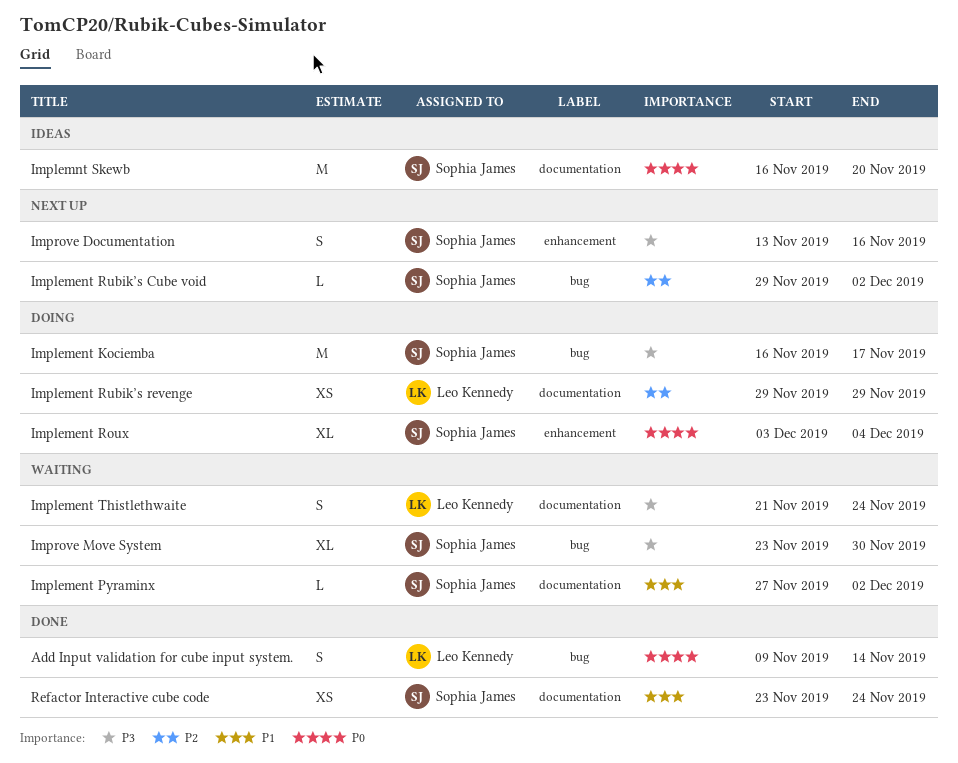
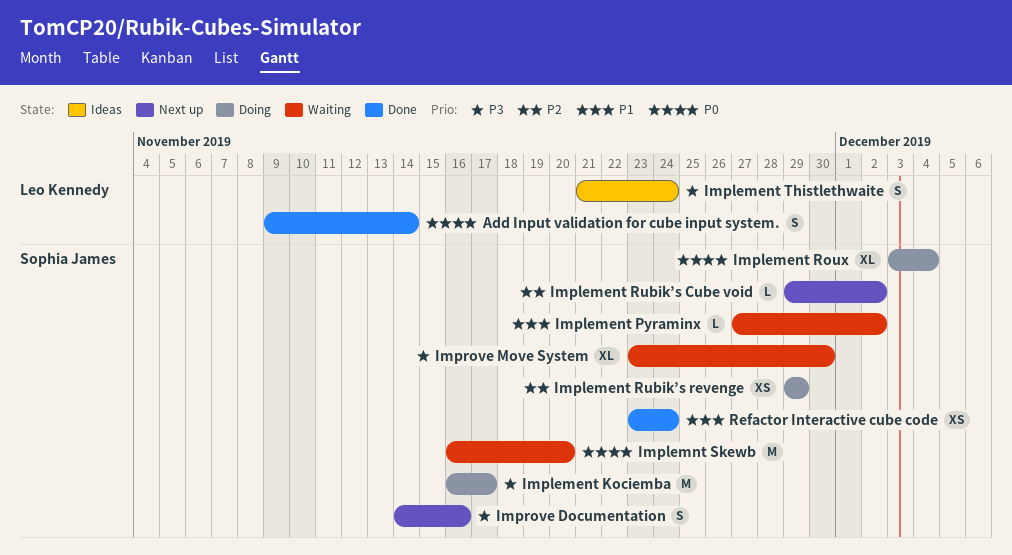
Implement Rubik’s revenge, owner: Leo Kennedy -> Sophia James
Implement Thistlethwaite, status: Waiting -> Ideas
Implemnt Skewb, status: Ideas -> Waiting
Improve Documentation, start: Nov 13 -> Nov 14

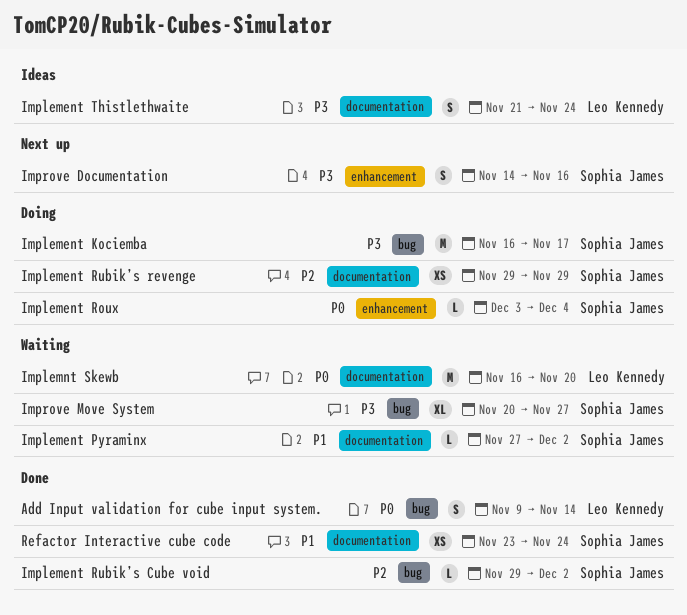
Implement Roux, estimate: XL -> L
Implement Rubik’s Cube void, status: Next up -> Done
Implemnt Skewb, owner: Sophia James -> Leo Kennedy
Improve Move System, start: Nov 23 -> Nov 20
Improve Move System, due: Nov 30 -> Nov 27

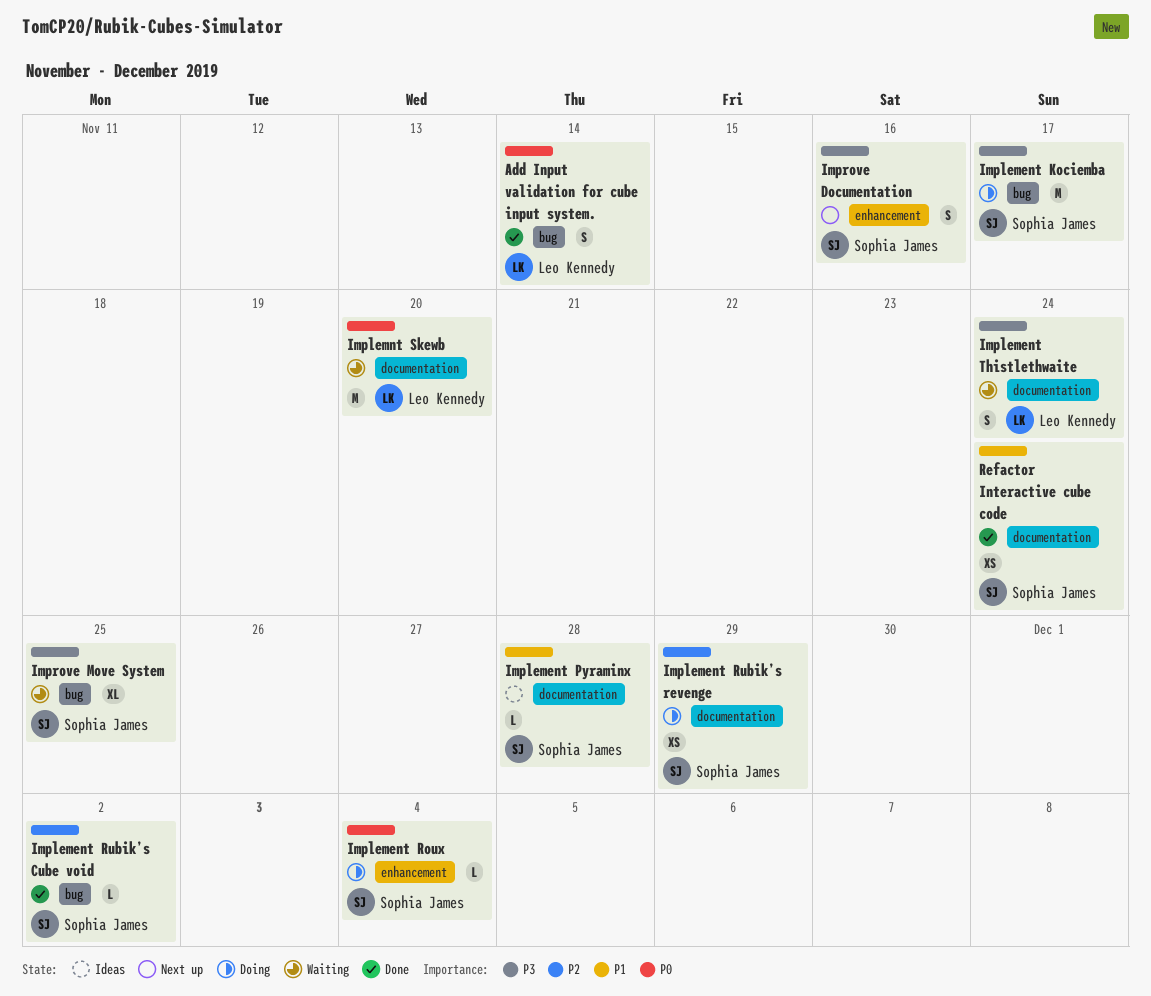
Implement Pyraminx, status: Waiting -> Ideas
Implement Pyraminx, due: Dec 2 -> Nov 28
Implement Thistlethwaite, status: Ideas -> Waiting
Improve Move System, due: Nov 27 -> Nov 25

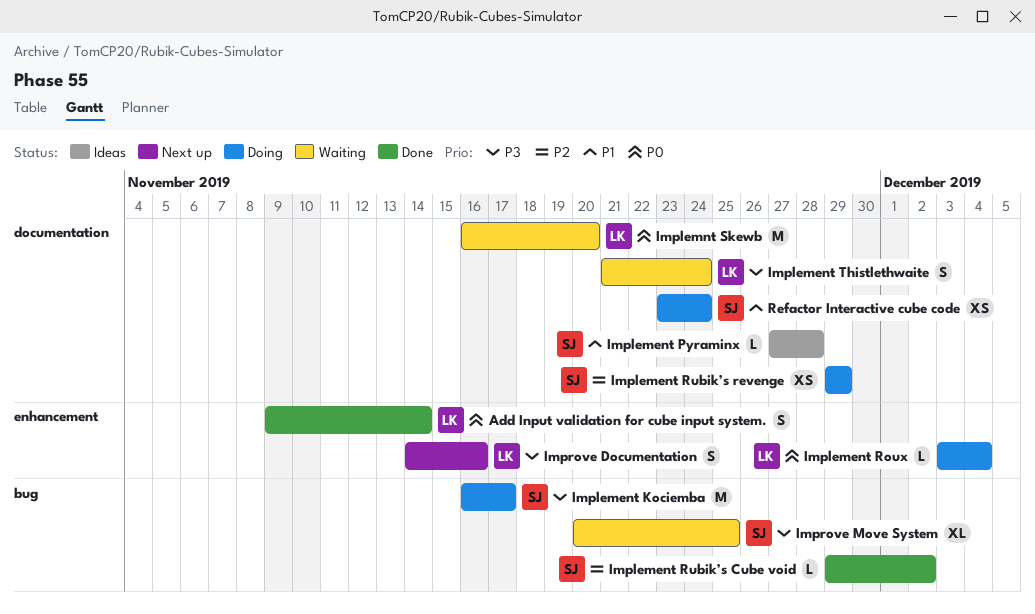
Add Input validation for cube input system., label: bug -> enhancement
Implement Roux, owner: Sophia James -> Leo Kennedy
Improve Documentation, owner: Sophia James -> Leo Kennedy
Refactor Interactive cube code, status: Done -> Doing

